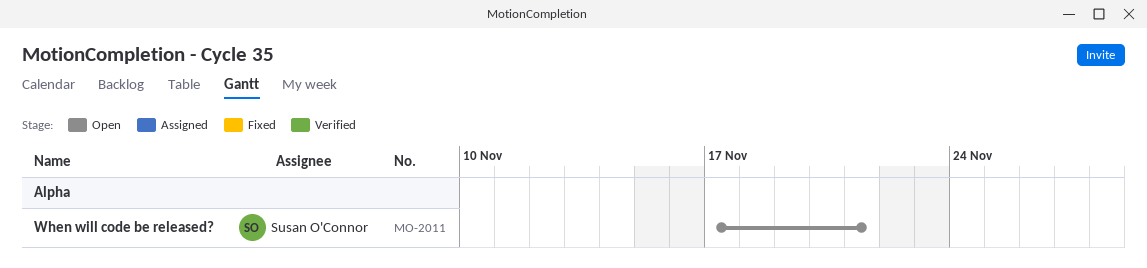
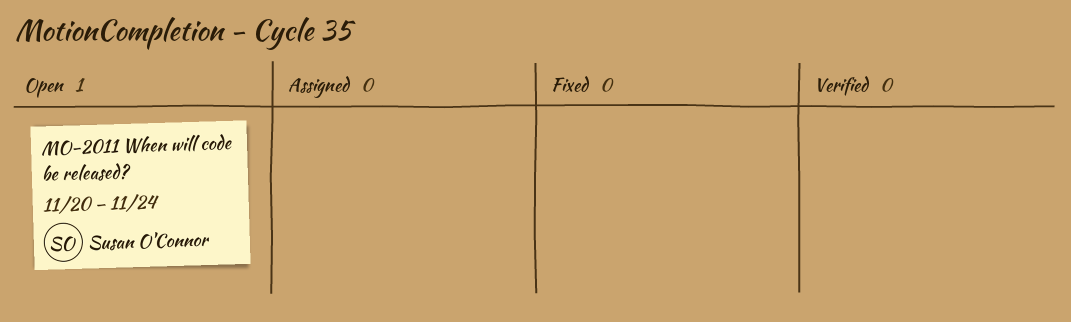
MO-2011, start: Nov 17 -> Nov 20
MO-2011, due: Nov 21 -> Nov 24

